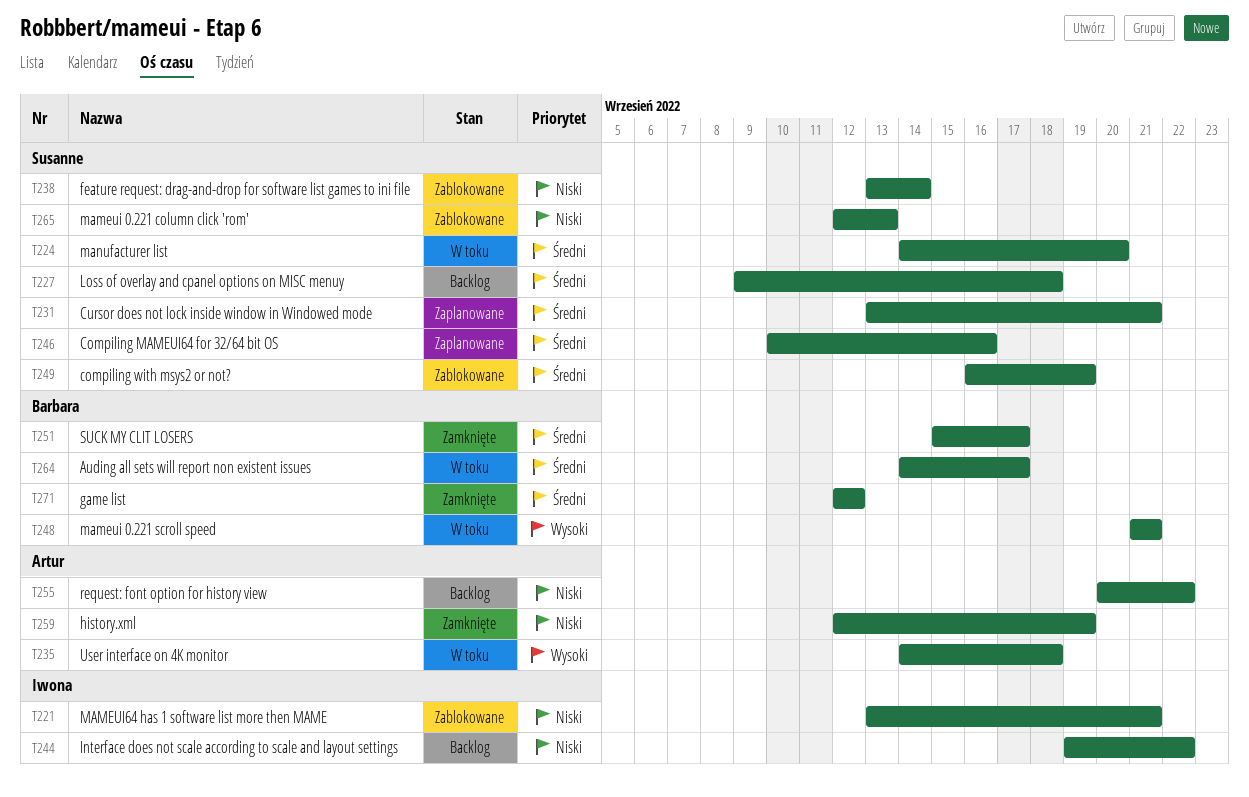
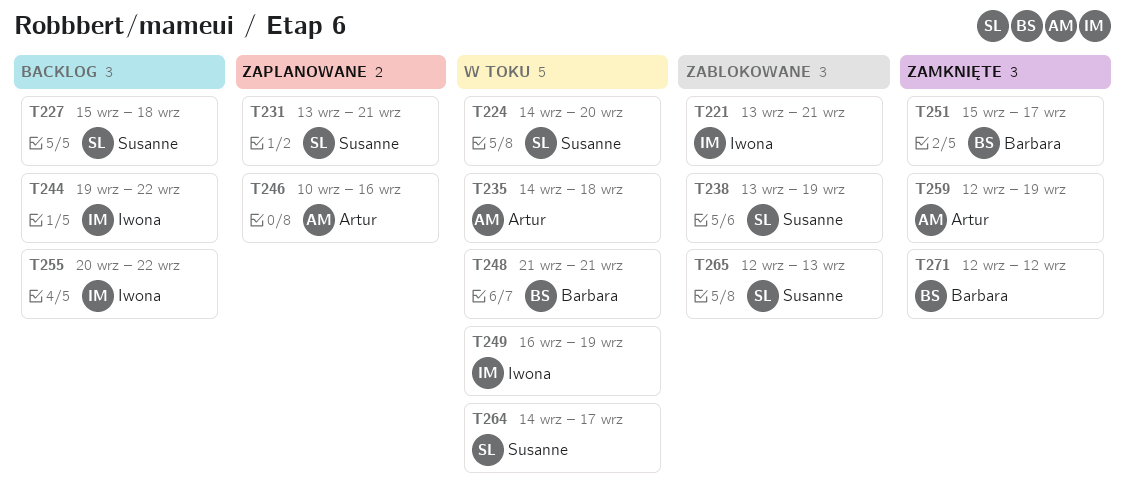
T227, start: Sep 9 -> Sep 15
T238, due: Sep 14 -> Sep 19
T246, owner: Susanne -> Artur
T249, status: Zablokowane -> W toku
T249, owner: Susanne -> Iwona
T255, owner: Artur -> Iwona
T264, owner: Barbara -> Susanne

